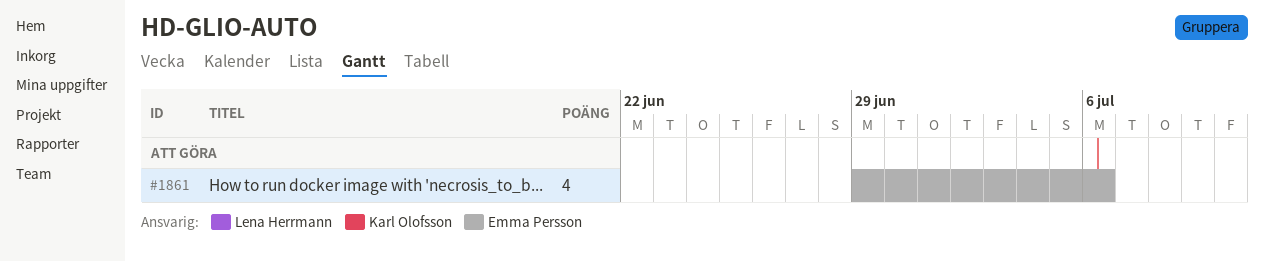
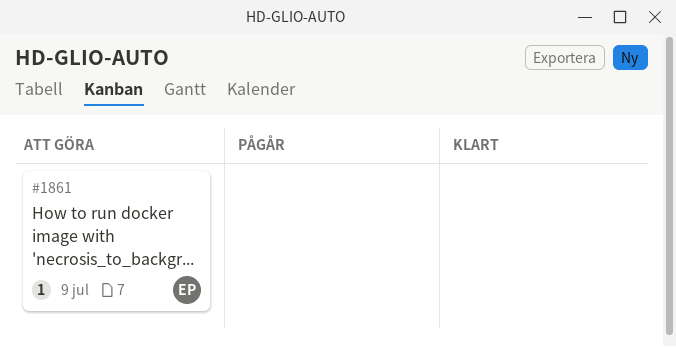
#1861, estimate: 4 -> 1
#1861, due: Jul 6 -> Jul 9

